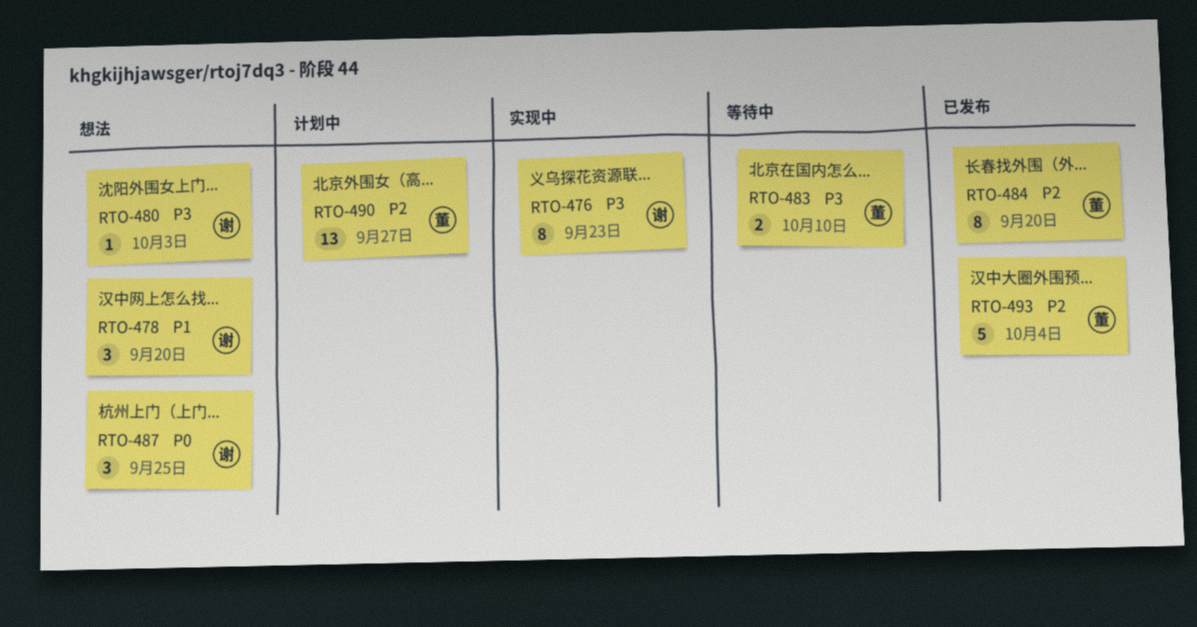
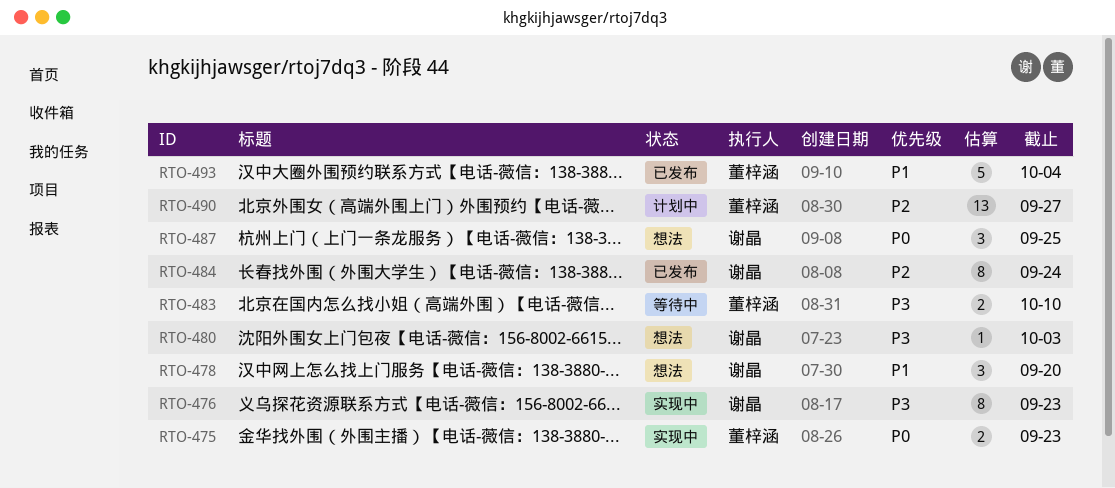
RTO-475: none -> present
RTO-484, owner: 董梓涵 -> 谢晶
RTO-484, due: Sep 20 -> Sep 24
RTO-493, priority: P2 -> P1

